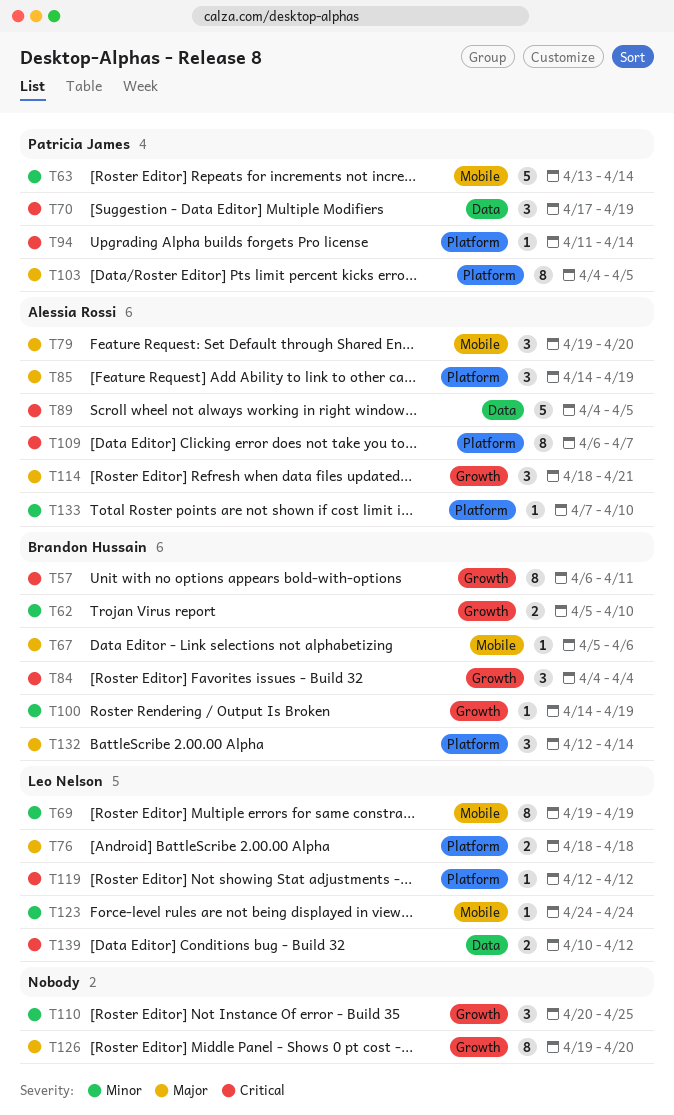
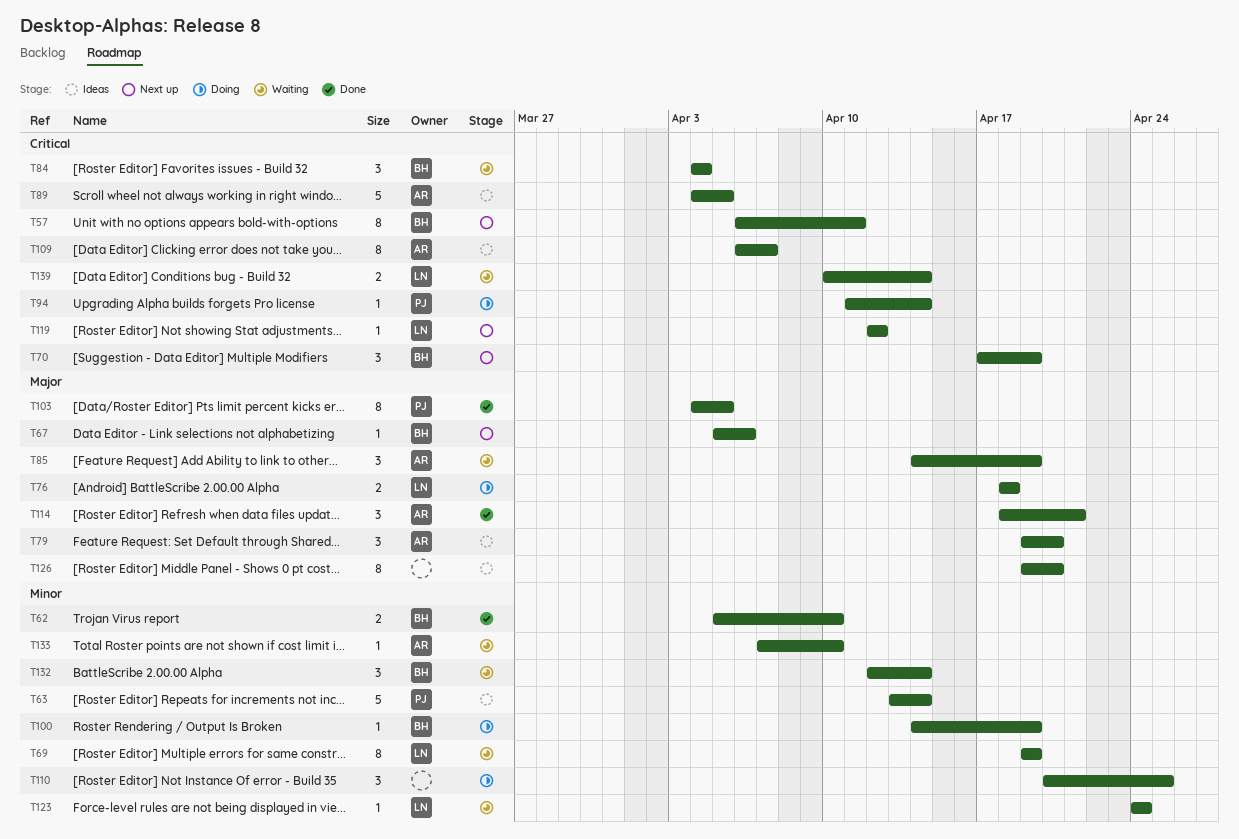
T70, owner: Patricia James -> Brandon Hussain
T132, priority: Major -> Minor
T139, due: Apr 12 -> Apr 14

